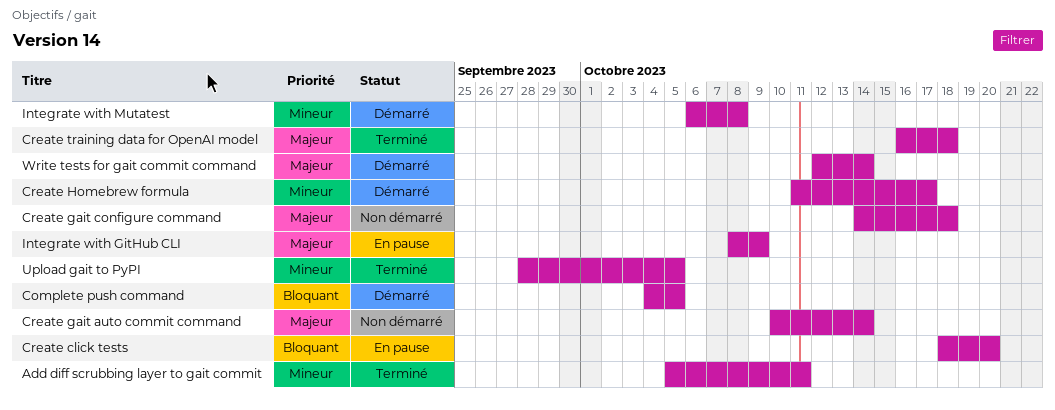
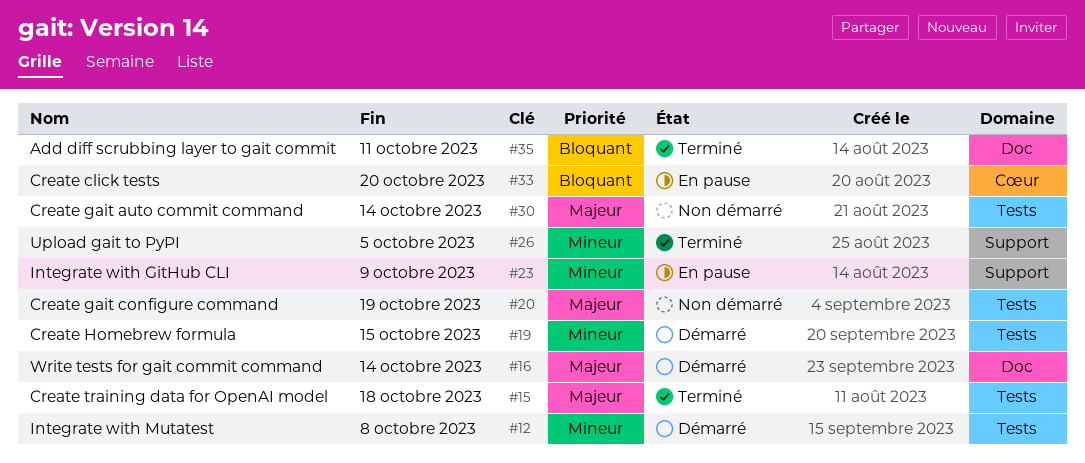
Add diff scrubbing layer to gait commit, priority: Mineur -> Bloquant
Complete push command: present -> none
Create gait configure command, due: Oct 18 -> Oct 19
Create Homebrew formula, due: Oct 17 -> Oct 15
Integrate with GitHub CLI, priority: Majeur -> Mineur

